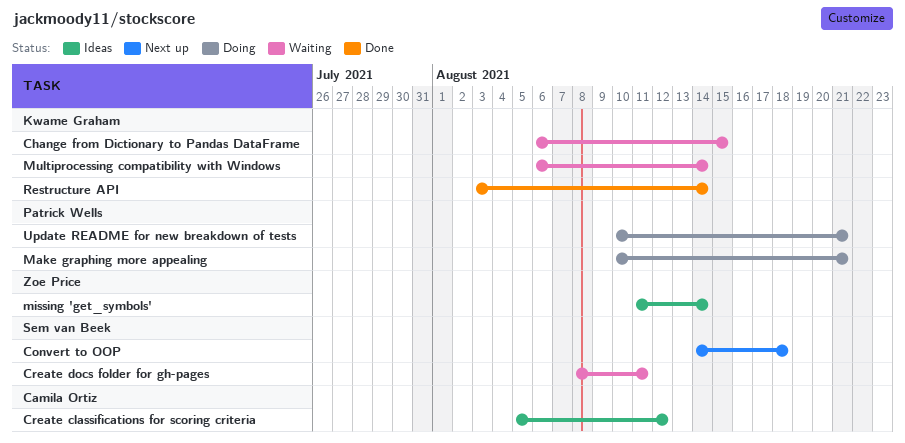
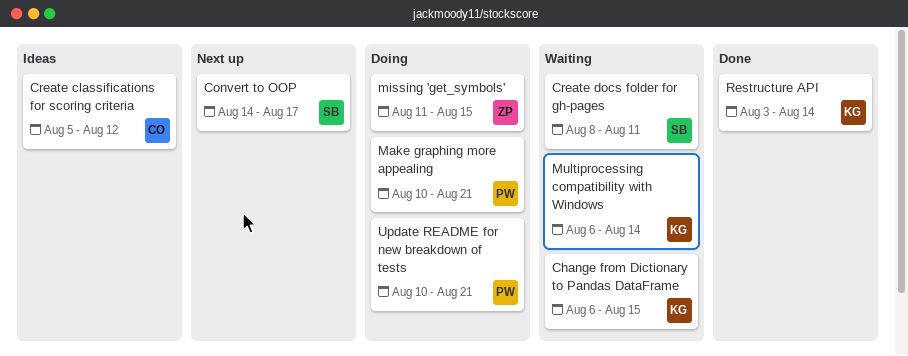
Convert to OOP, due: Aug 18 -> Aug 17
missing 'get_symbols', status: Ideas -> Doing
missing 'get_symbols', due: Aug 14 -> Aug 15

